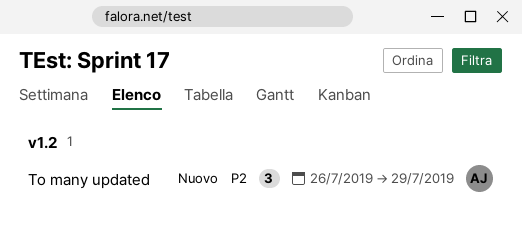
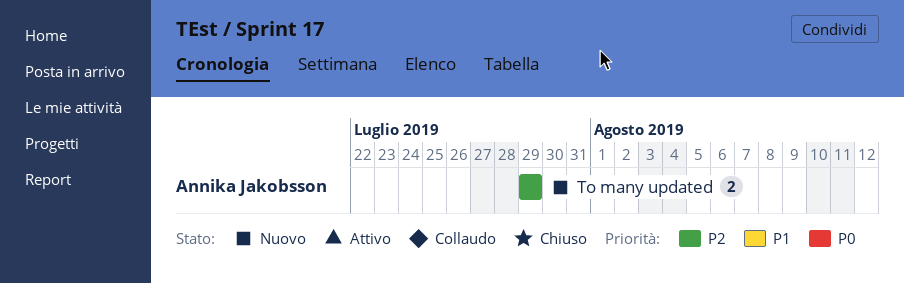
To many updated, estimate: 3 -> 2
To many updated, start: Jul 26 -> Jul 29

